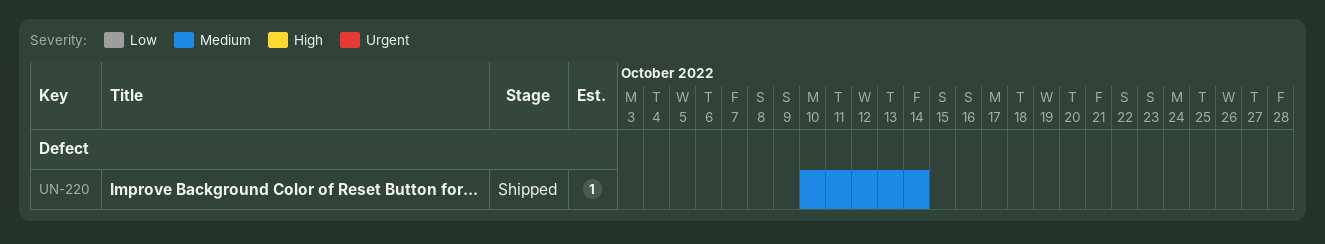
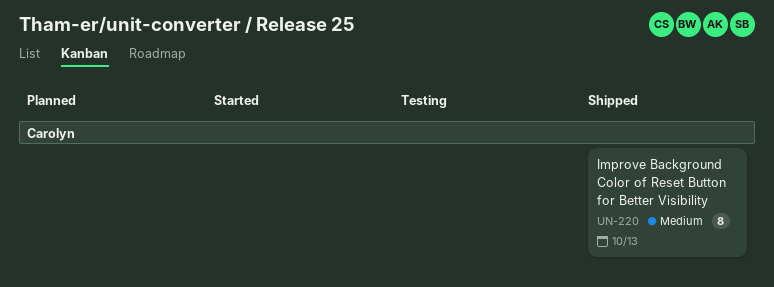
UN-220, estimate: 1 -> 8
UN-220, due: Oct 14 -> Oct 13

